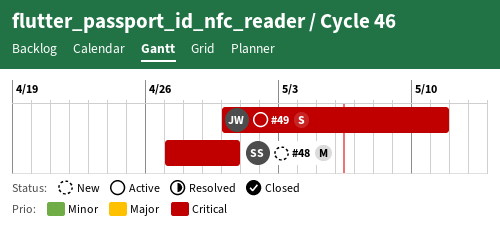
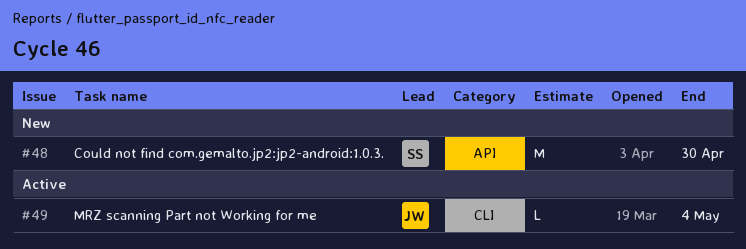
#49, estimate: S -> L
#49, due: May 11 -> May 4

